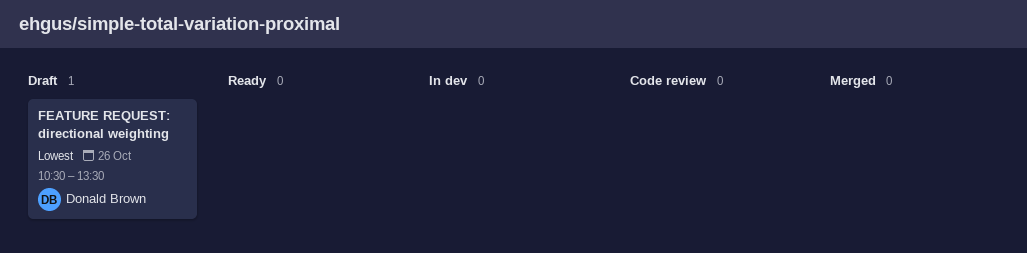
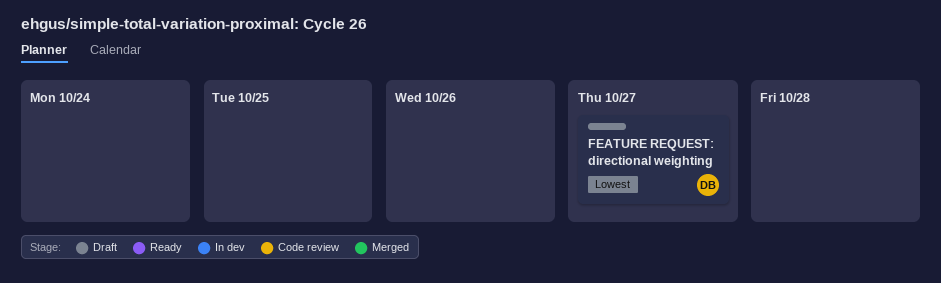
FEATURE REQUEST: directional weighting, day: Oct 26 -> Oct 27

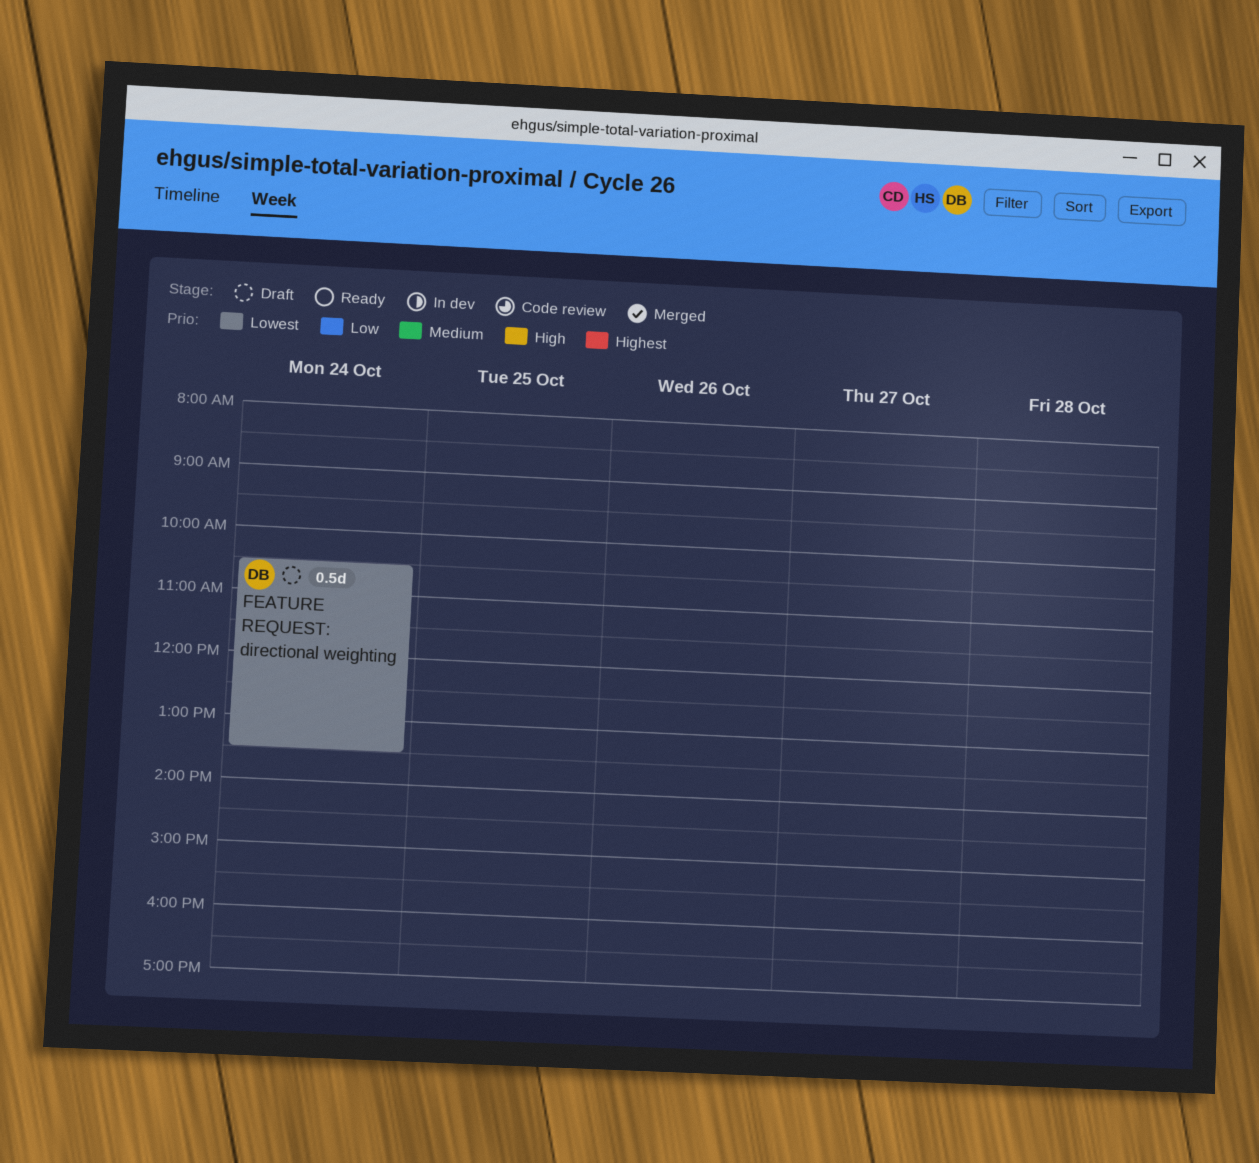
FEATURE REQUEST: directional weighting, day: Oct 27 -> Oct 24

